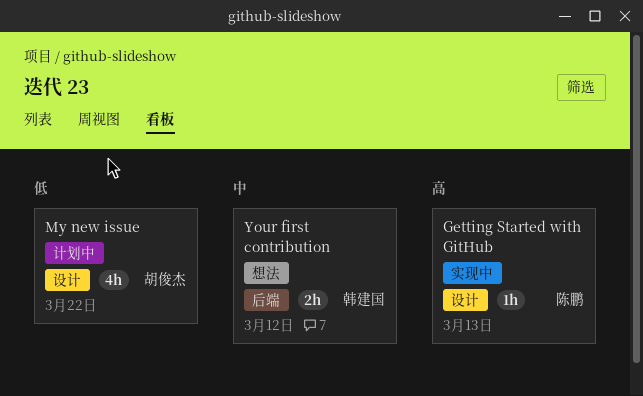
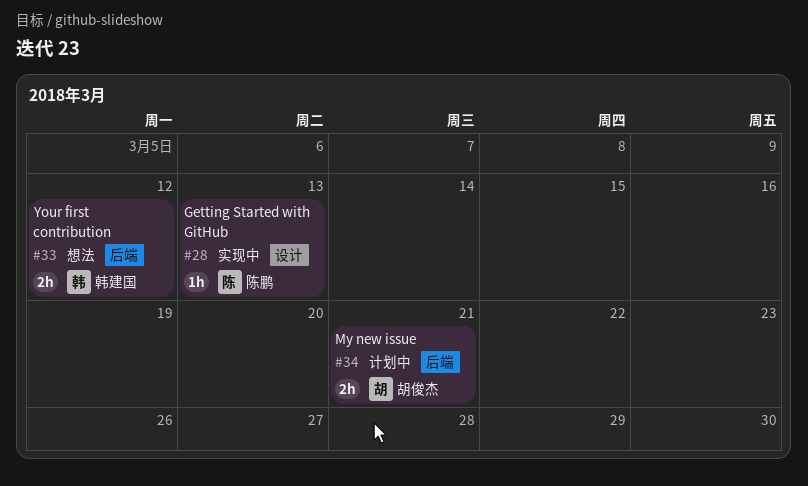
My new issue, label: 设计 -> 后端
My new issue, estimate: 4h -> 2h
My new issue, due: Mar 22 -> Mar 21

